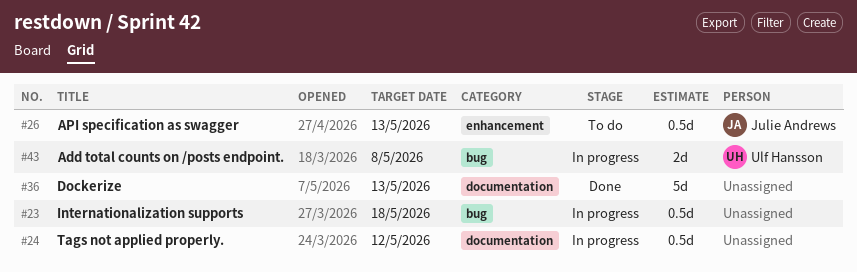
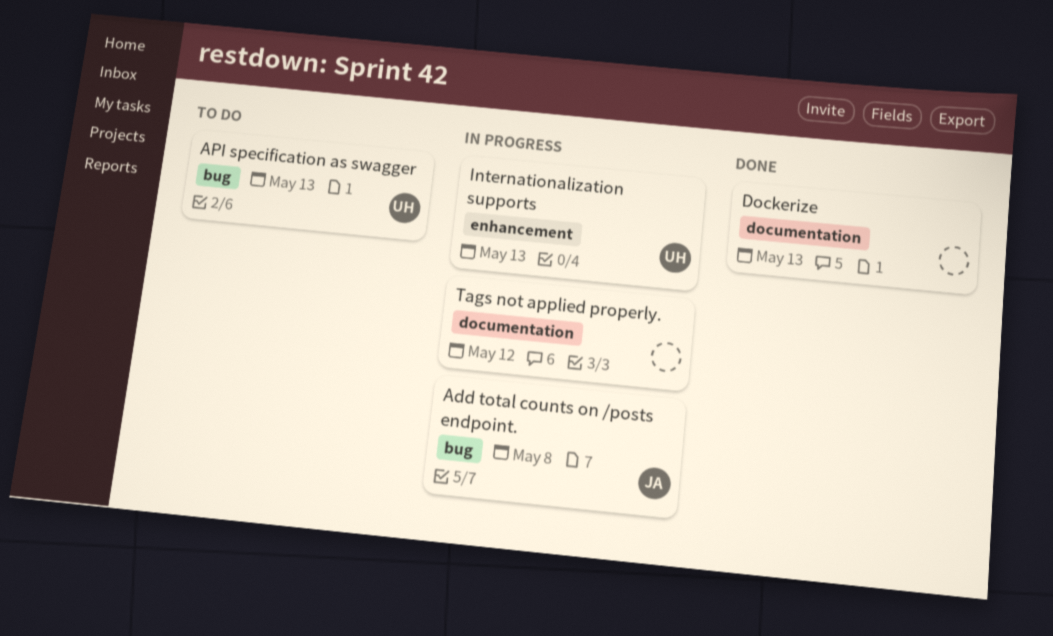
Add total counts on /posts endpoint., owner: Ulf Hansson -> Julie Andrews
API specification as swagger, owner: Julie Andrews -> Ulf Hansson
API specification as swagger, label: enhancement -> bug
Internationalization supports, owner: none -> Ulf Hansson
Internationalization supports, label: bug -> enhancement
Internationalization supports, due: May 18 -> May 13

